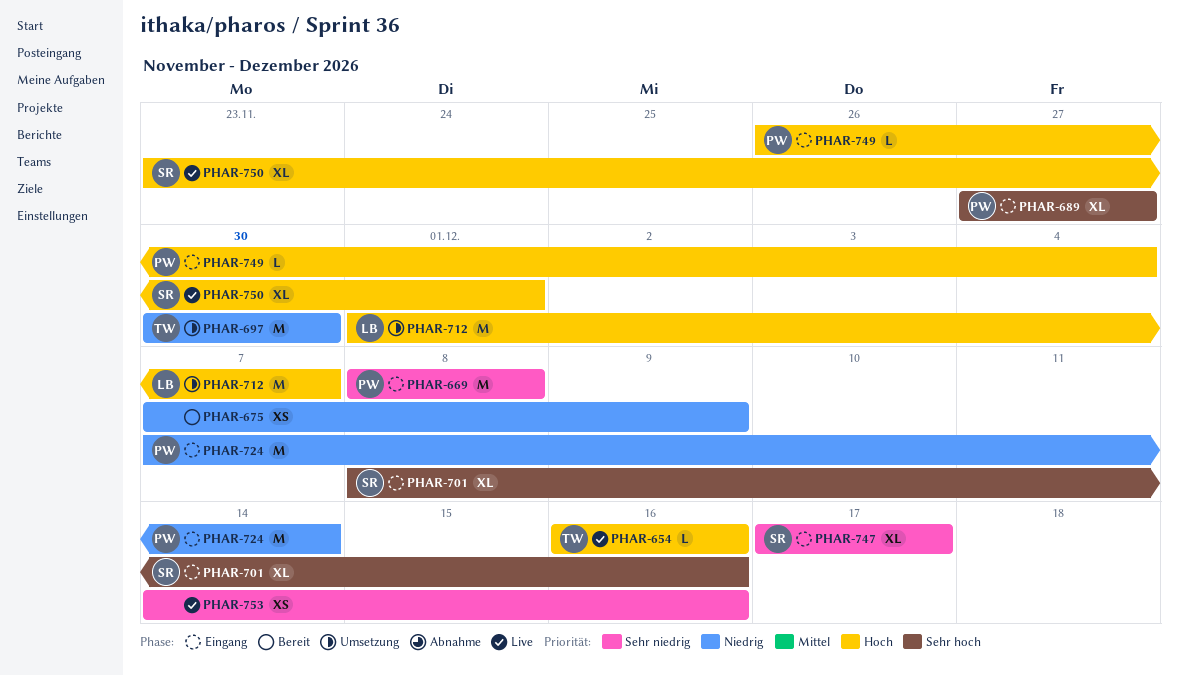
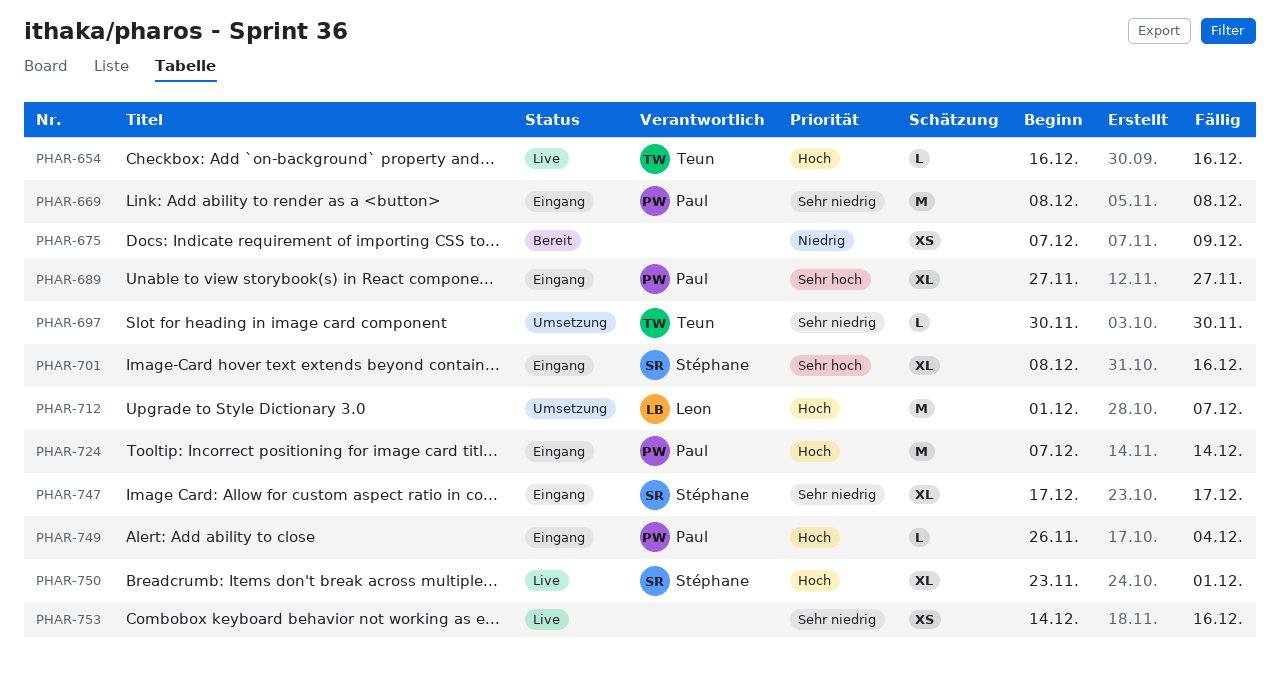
PHAR-697, priority: Niedrig -> Sehr niedrig
PHAR-697, estimate: M -> L
PHAR-724, priority: Niedrig -> Hoch

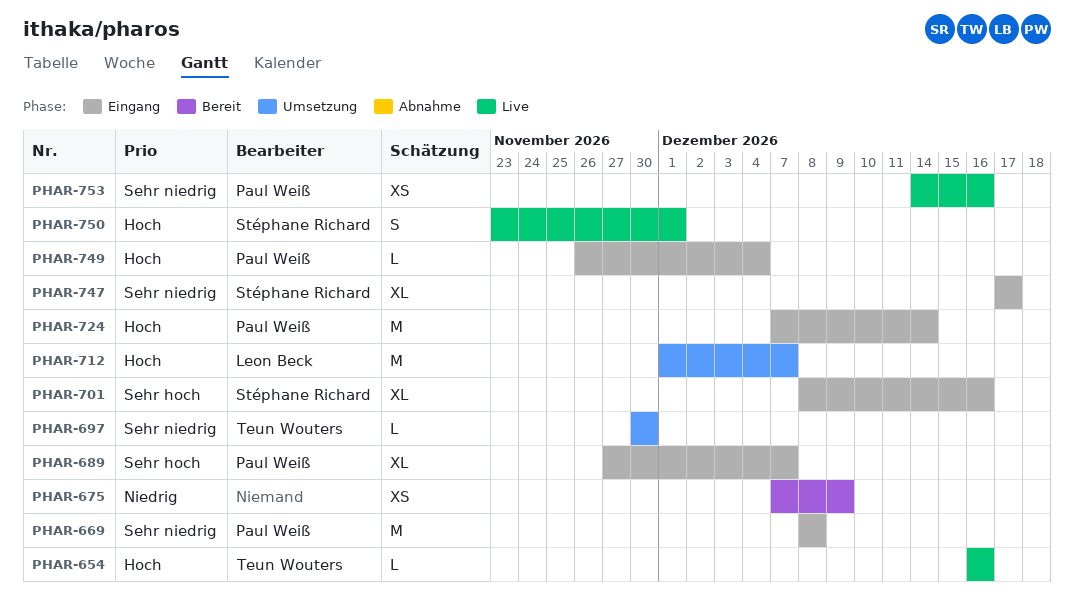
PHAR-689, due: Nov 27 -> Dec 7
PHAR-750, estimate: XL -> S
PHAR-753, owner: none -> Paul Weiß

